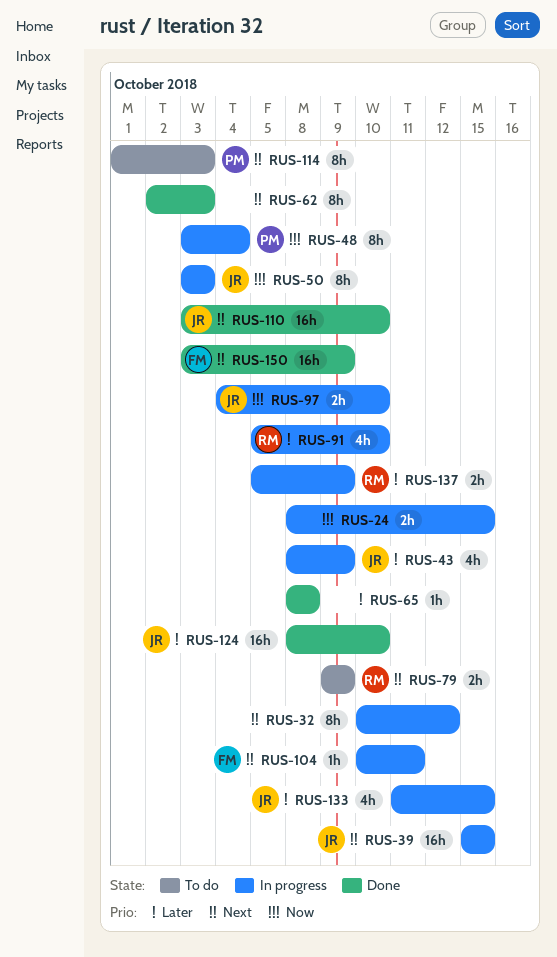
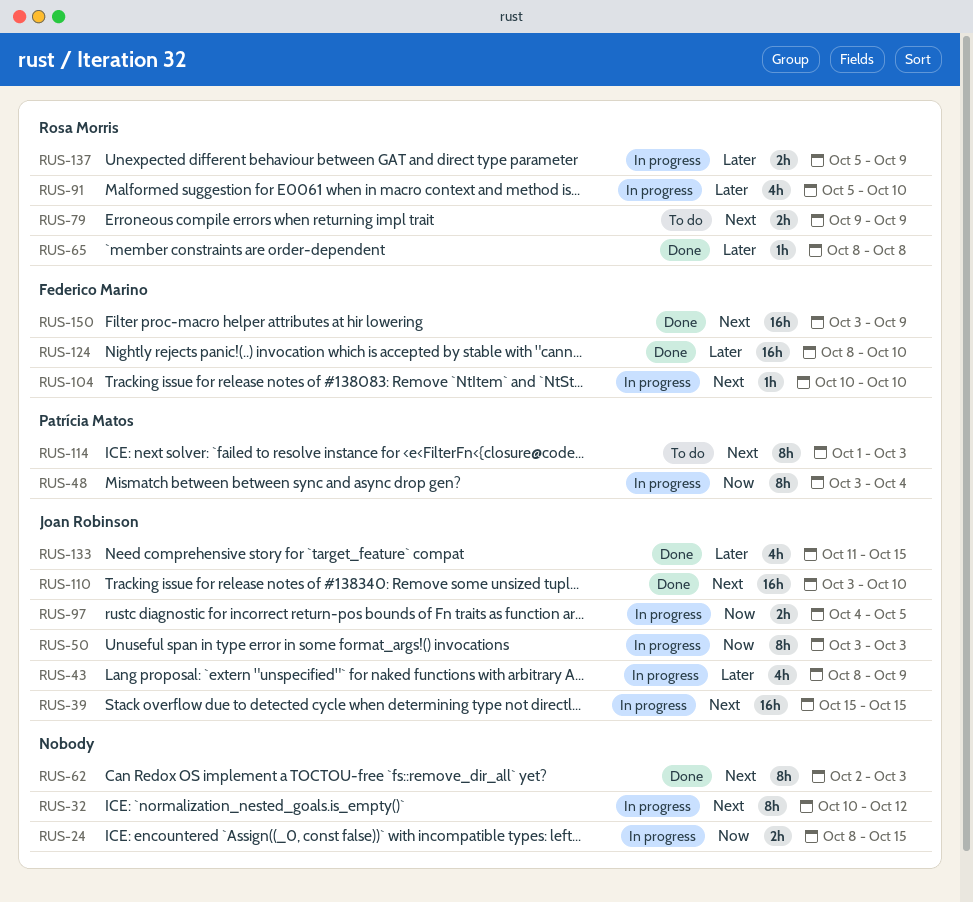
RUS-65, owner: none -> Rosa Morris
RUS-97, due: Oct 10 -> Oct 5
RUS-104, due: Oct 11 -> Oct 10
RUS-124, owner: Joan Robinson -> Federico Marino
RUS-133, status: In progress -> Done

